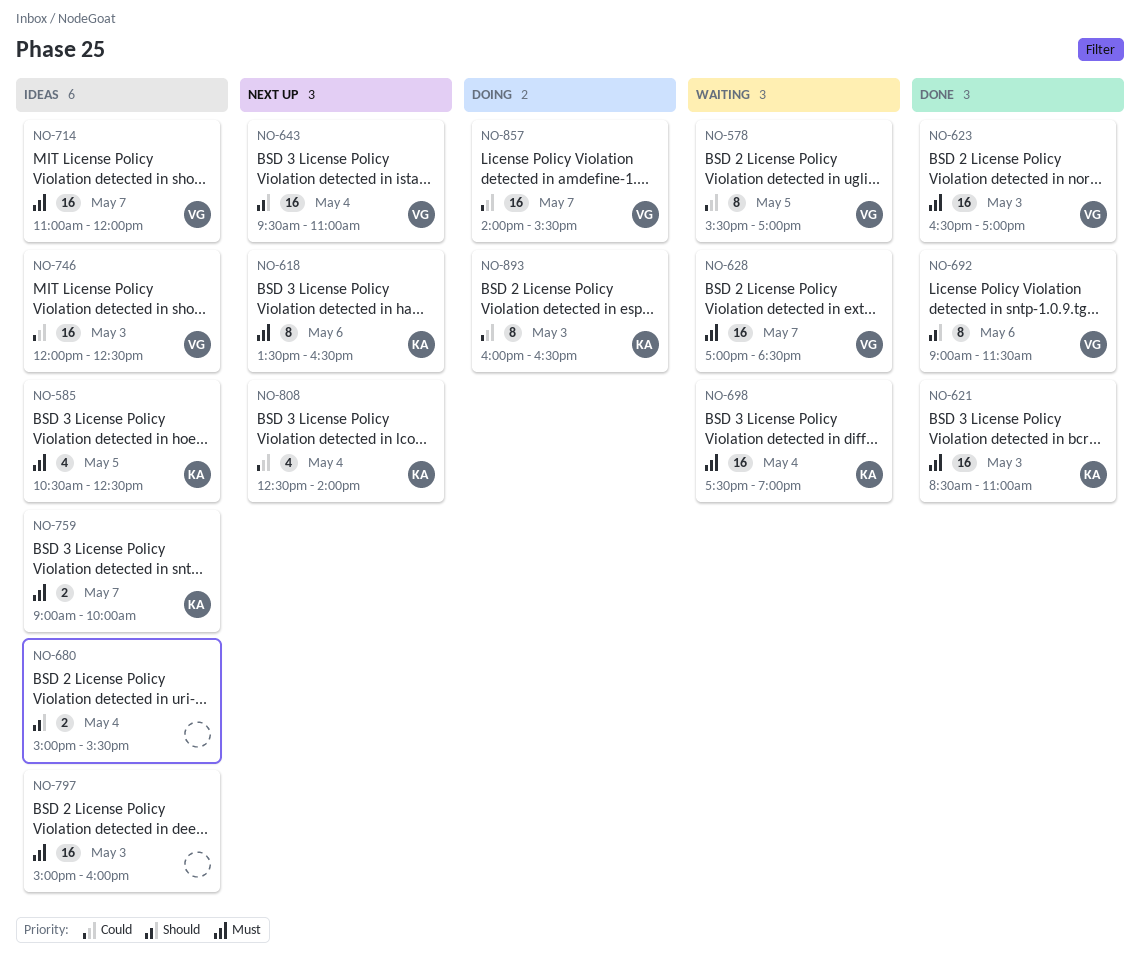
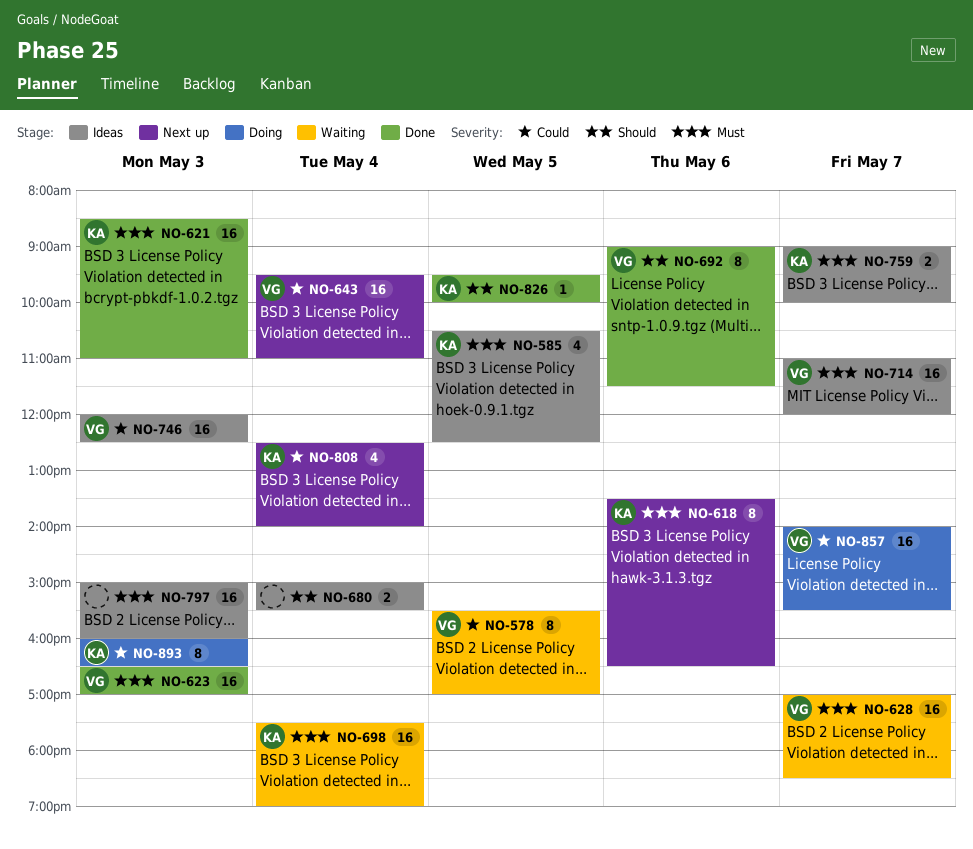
NO-643, priority: Should -> Could
NO-826: none -> present

